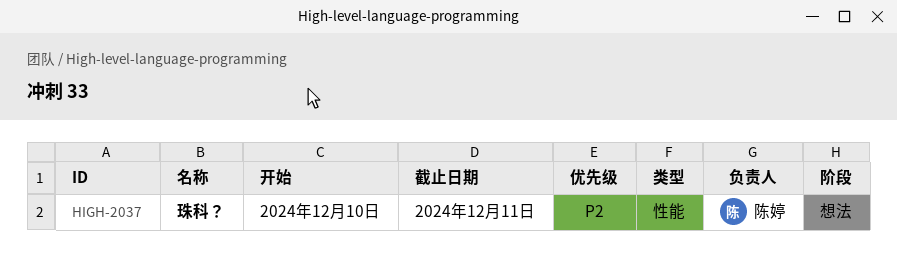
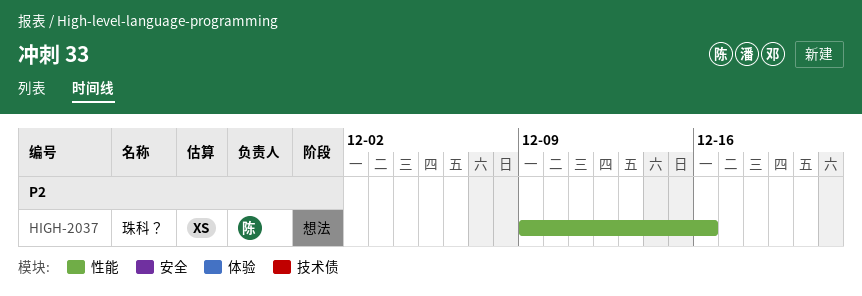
HIGH-2037, start: Dec 10 -> Dec 9
HIGH-2037, due: Dec 11 -> Dec 16

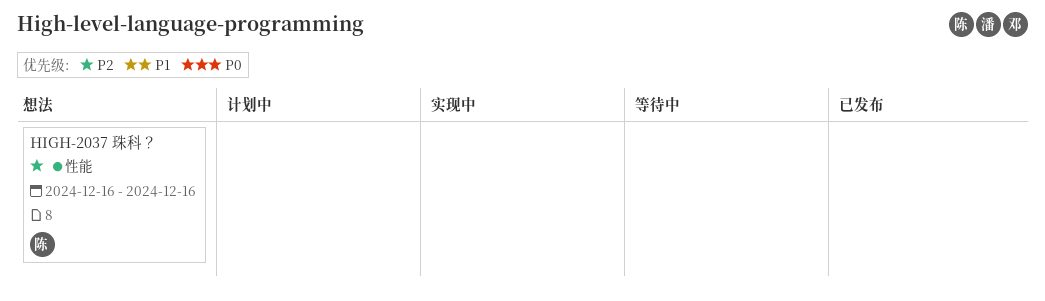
HIGH-2037, start: Dec 9 -> Dec 16

